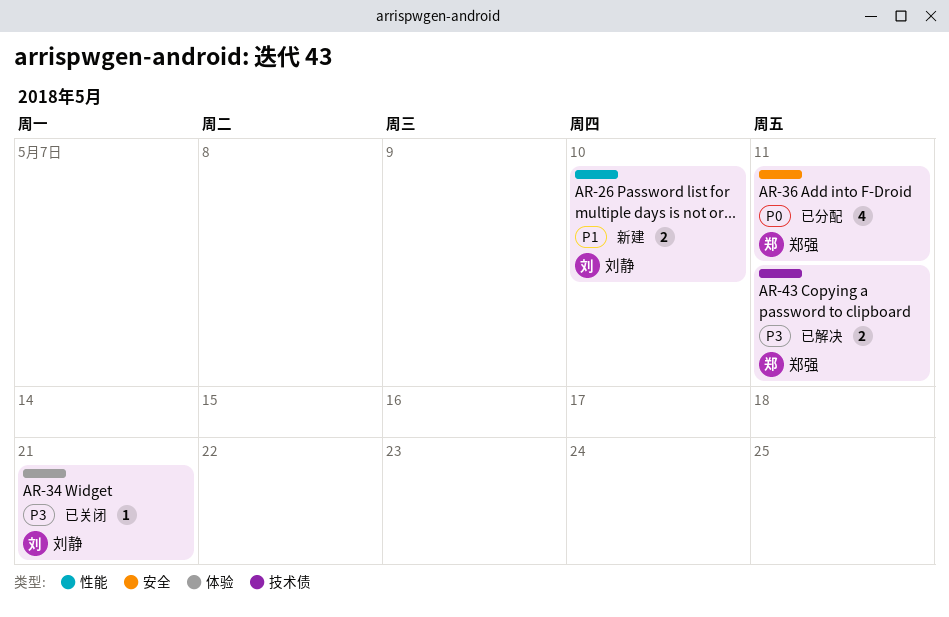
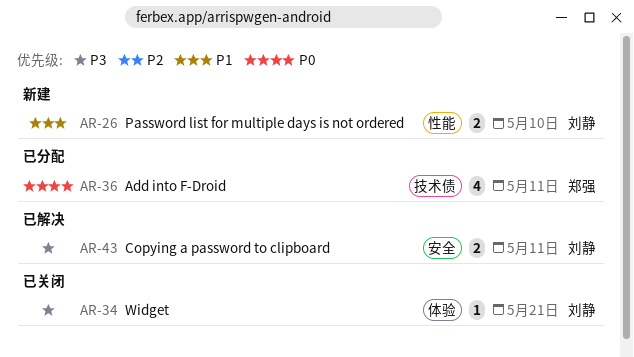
AR-36, label: 安全 -> 技术债
AR-43, owner: 郑强 -> 刘静
AR-43, label: 技术债 -> 安全

